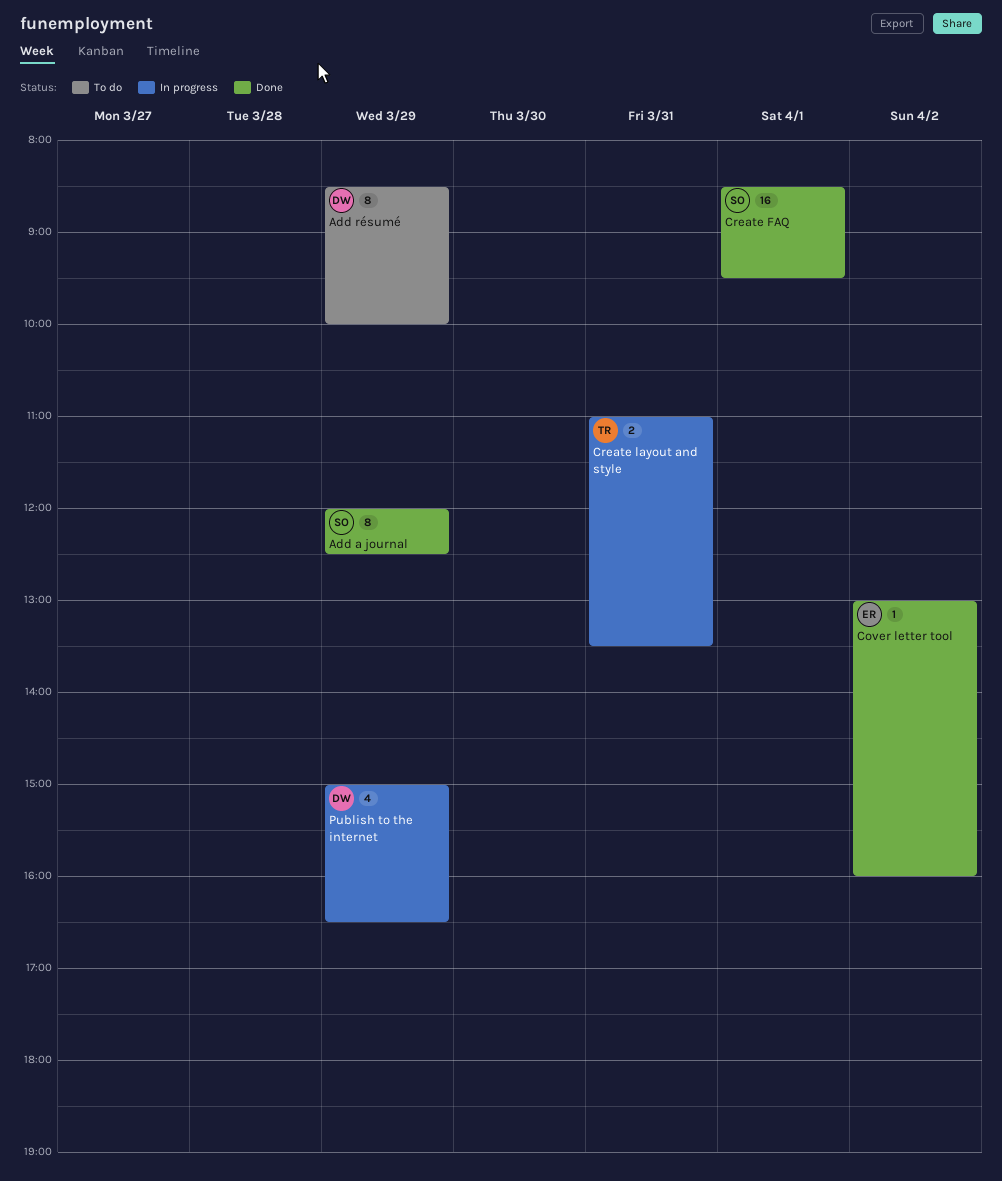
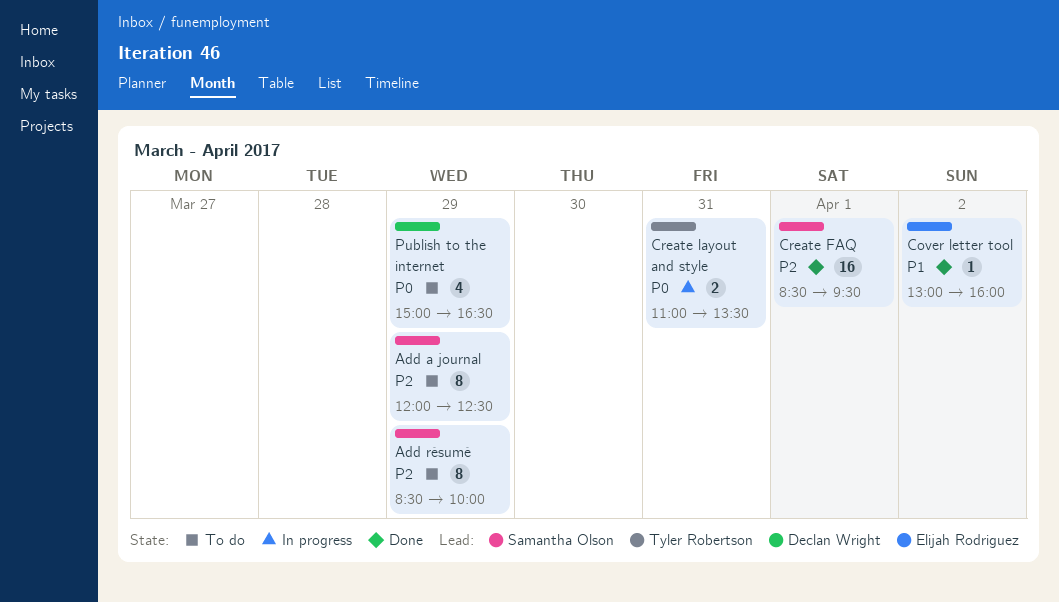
Add a journal, status: Done -> To do
Add résumé, owner: Declan Wright -> Samantha Olson
Publish to the internet, status: In progress -> To do

